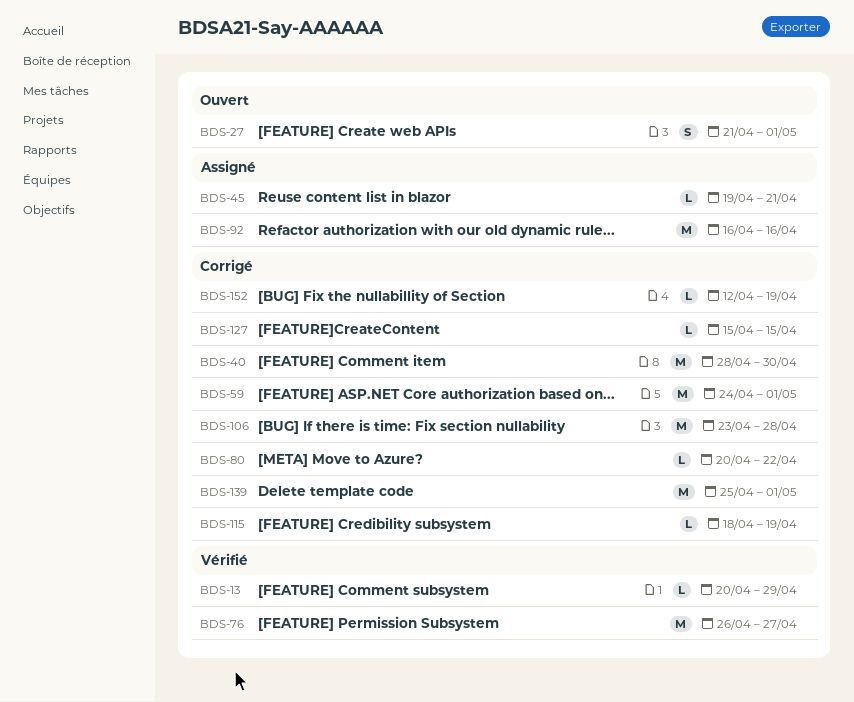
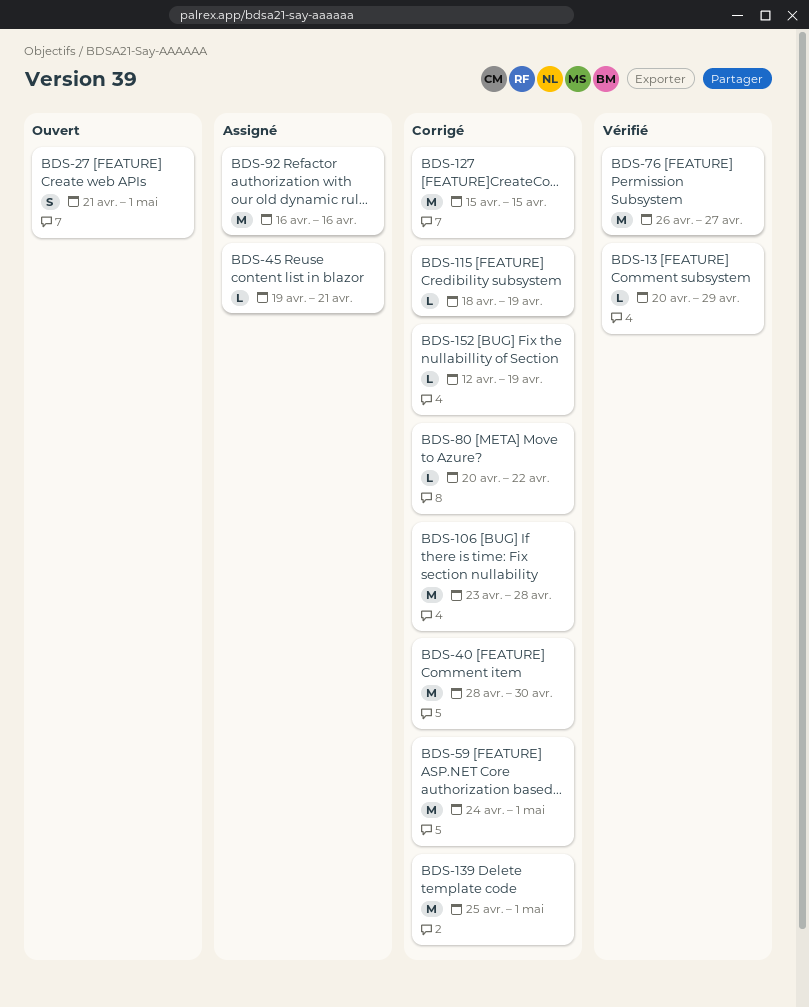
BDS-127, estimate: L -> M

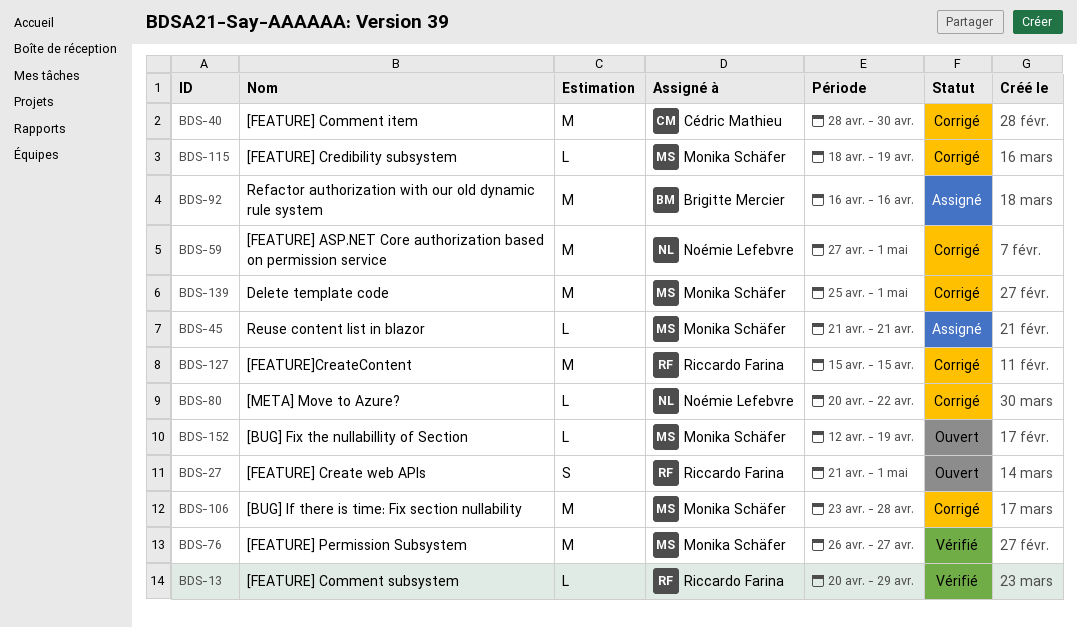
BDS-45, start: Apr 19 -> Apr 21
BDS-59, start: Apr 24 -> Apr 27
BDS-152, status: Corrigé -> Ouvert

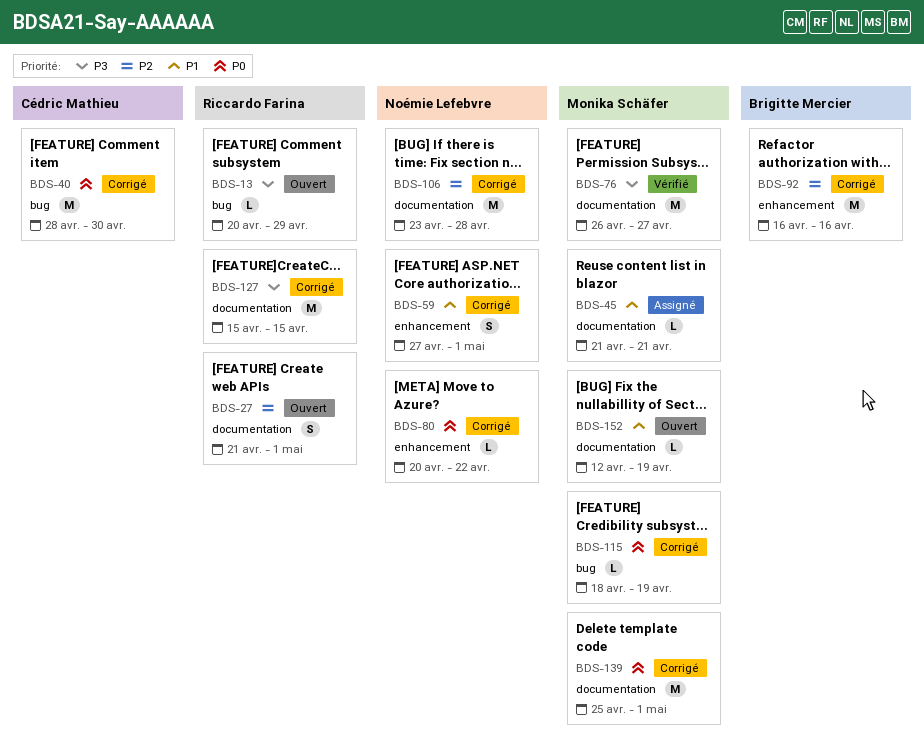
BDS-13, status: Vérifié -> Ouvert
BDS-59, estimate: M -> S
BDS-92, status: Assigné -> Corrigé
BDS-106, owner: Monika Schäfer -> Noémie Lefebvre

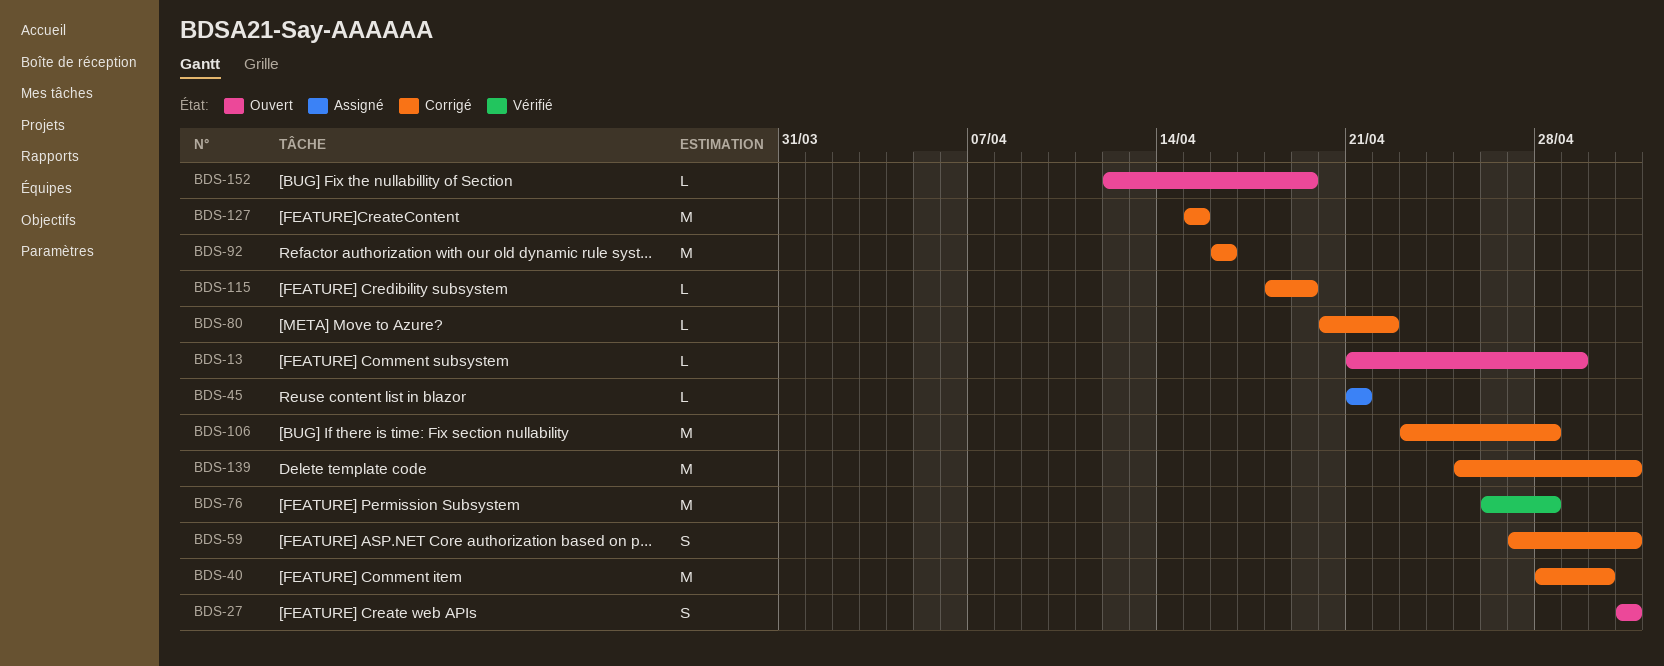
BDS-13, start: Apr 20 -> Apr 21
BDS-27, start: Apr 21 -> May 1
BDS-76, due: Apr 27 -> Apr 28

